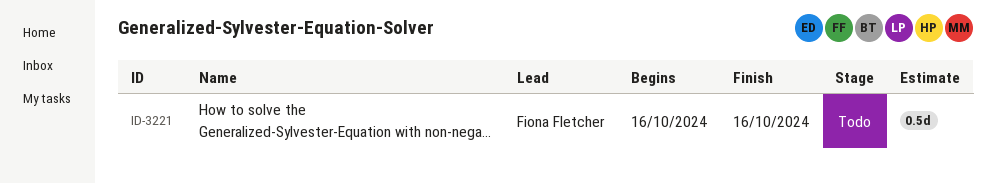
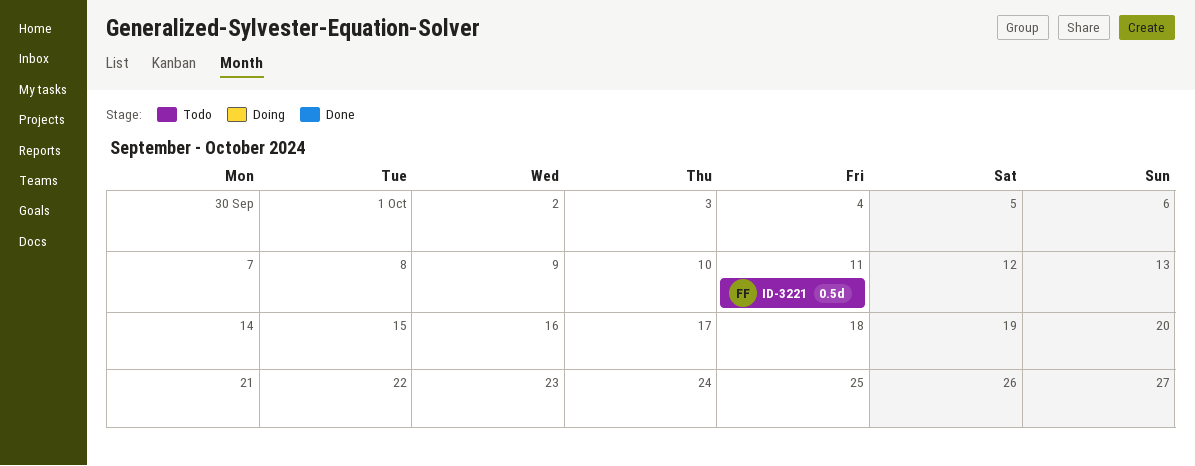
ID-3221, start: Oct 16 -> Oct 11
ID-3221, due: Oct 16 -> Oct 11

